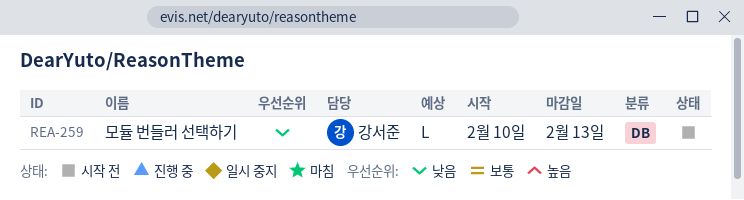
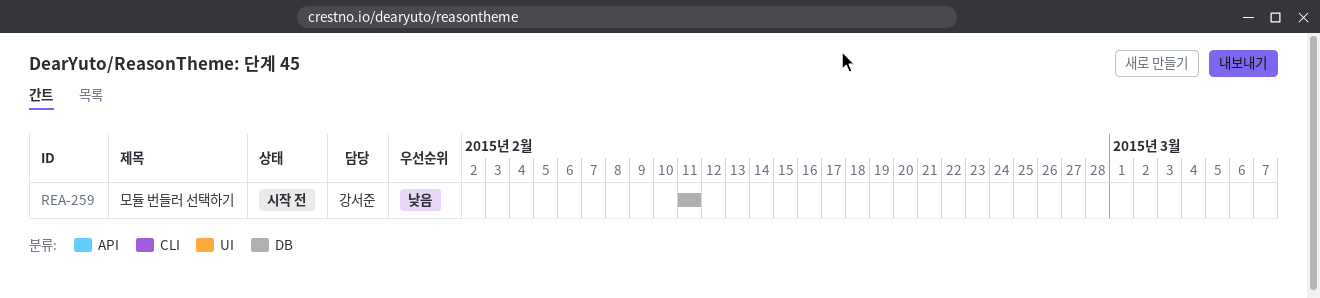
REA-259, start: Feb 10 -> Feb 11
REA-259, due: Feb 13 -> Feb 11

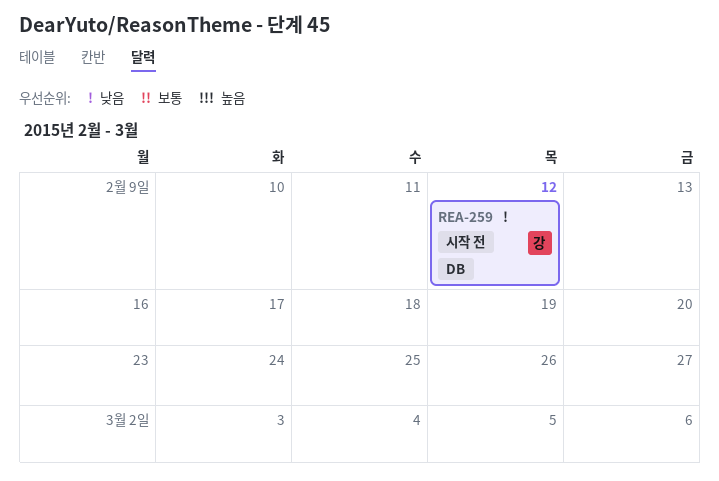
REA-259, due: Feb 11 -> Feb 12

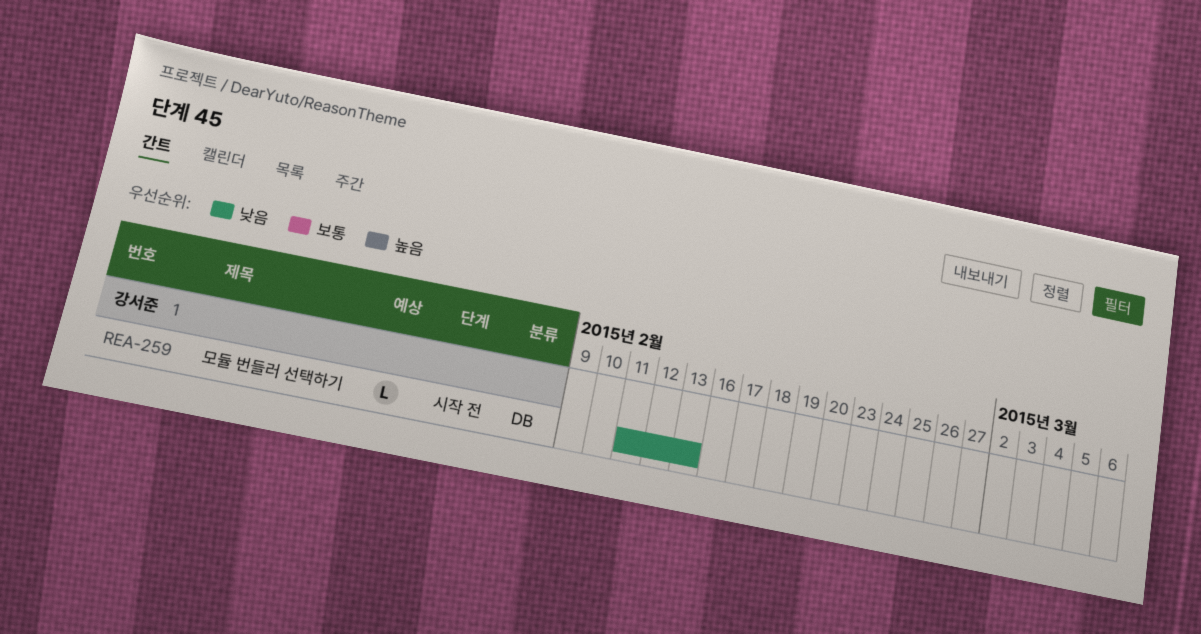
REA-259, due: Feb 12 -> Feb 13

